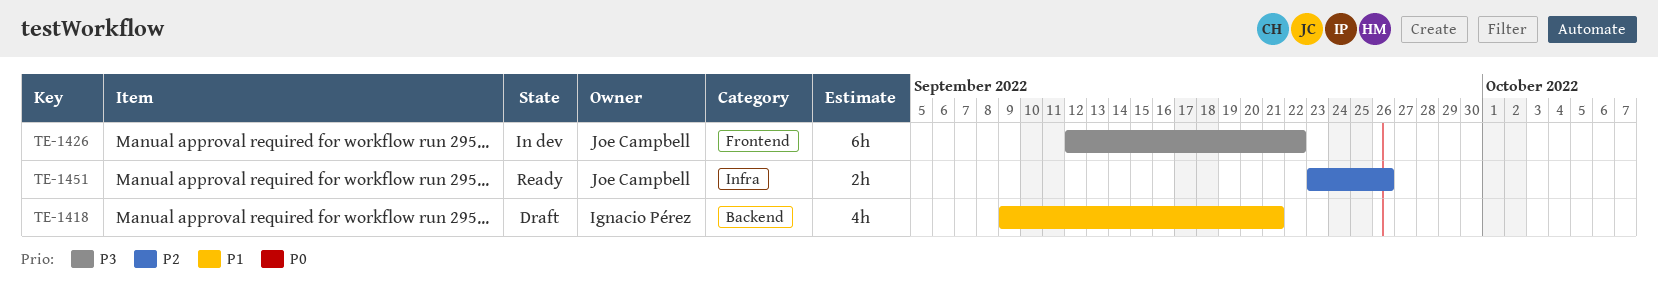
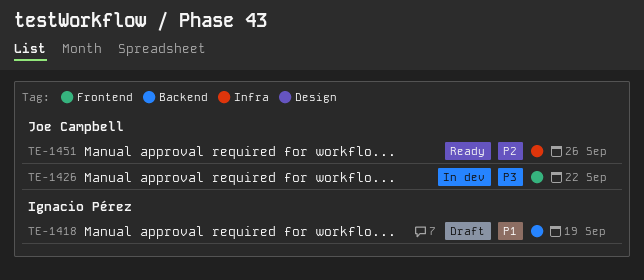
TE-1418, due: Sep 21 -> Sep 19

